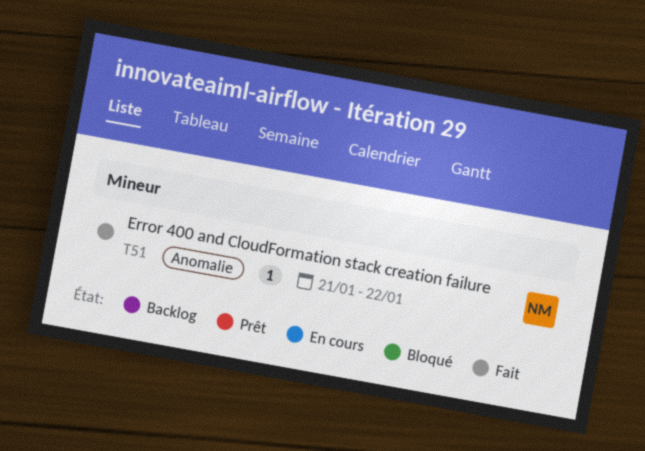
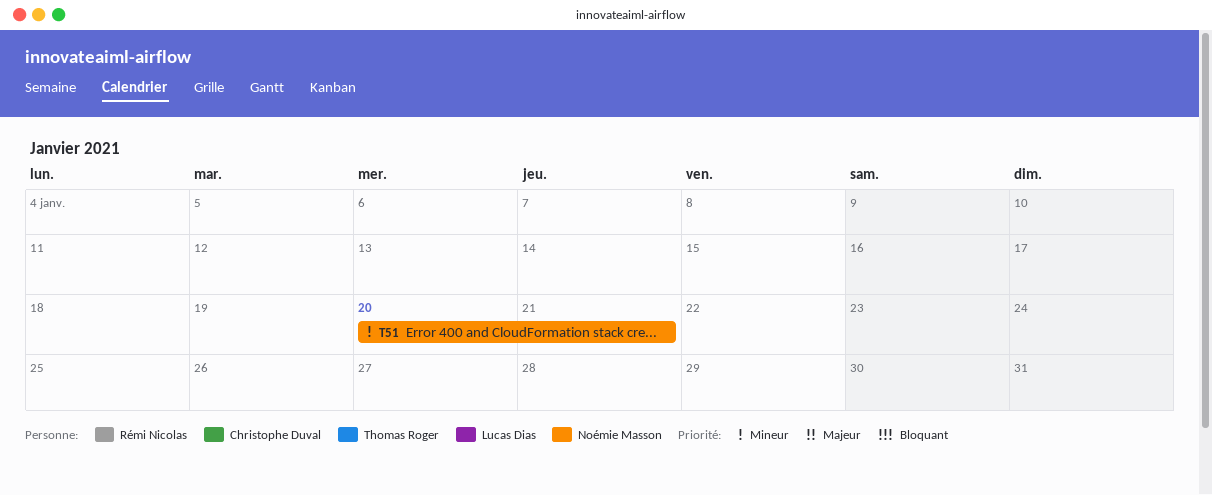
T51, start: Jan 21 -> Jan 20
T51, due: Jan 22 -> Jan 21

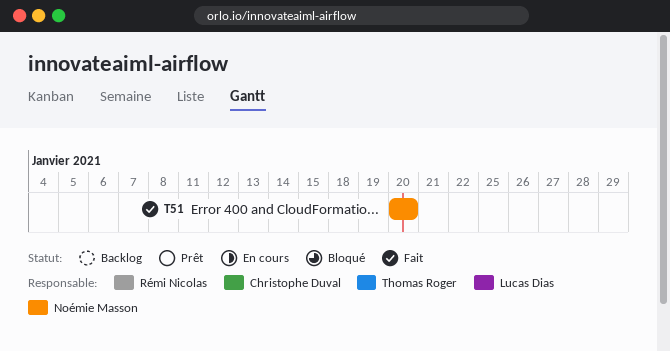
T51, due: Jan 21 -> Jan 20

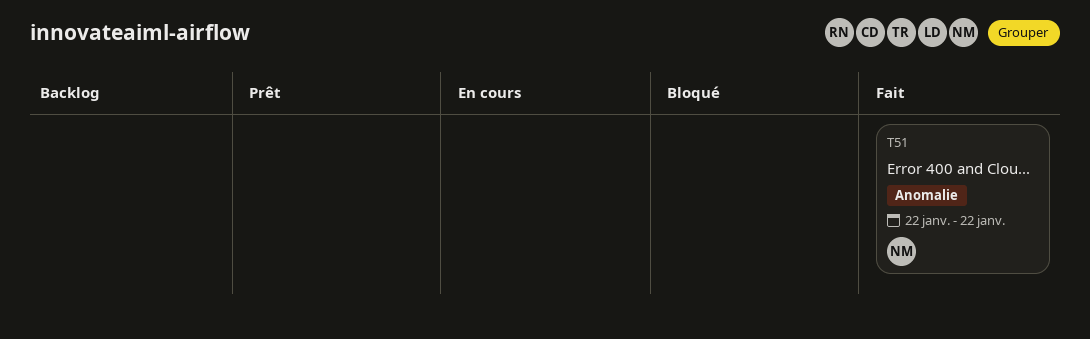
T51, start: Jan 20 -> Jan 22
T51, due: Jan 20 -> Jan 22

